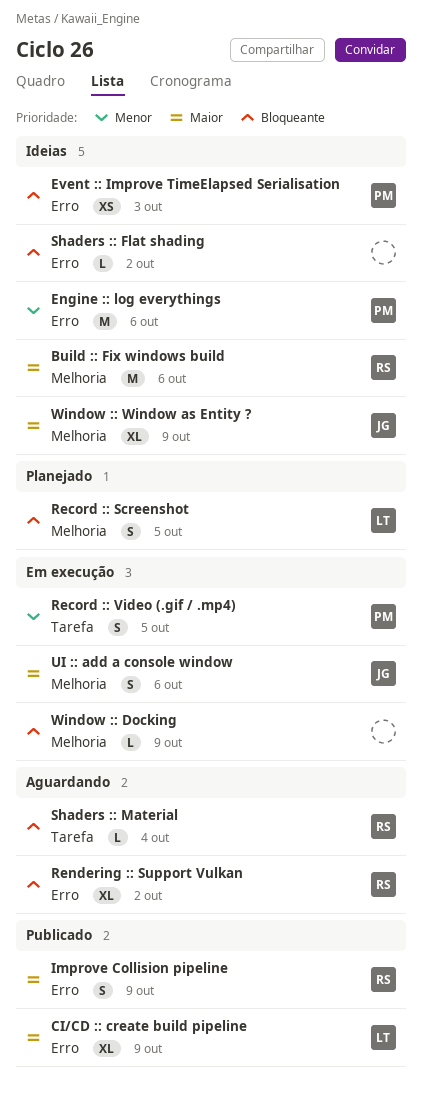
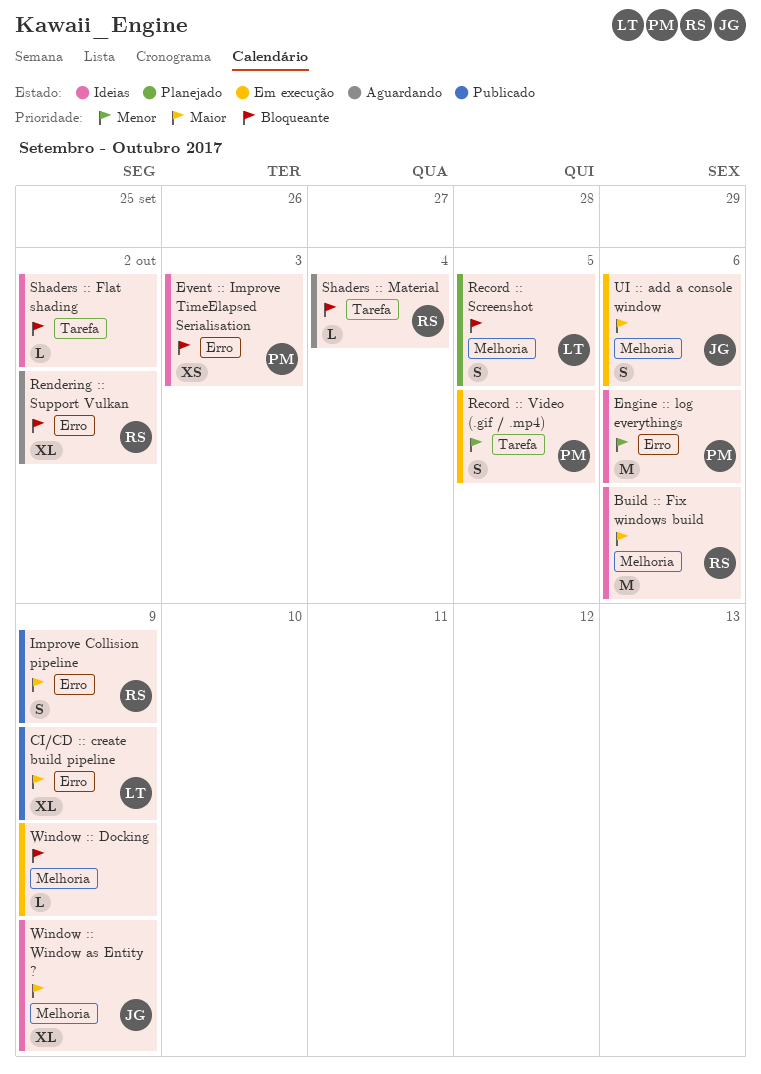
Shaders :: Flat shading, label: Erro -> Tarefa

